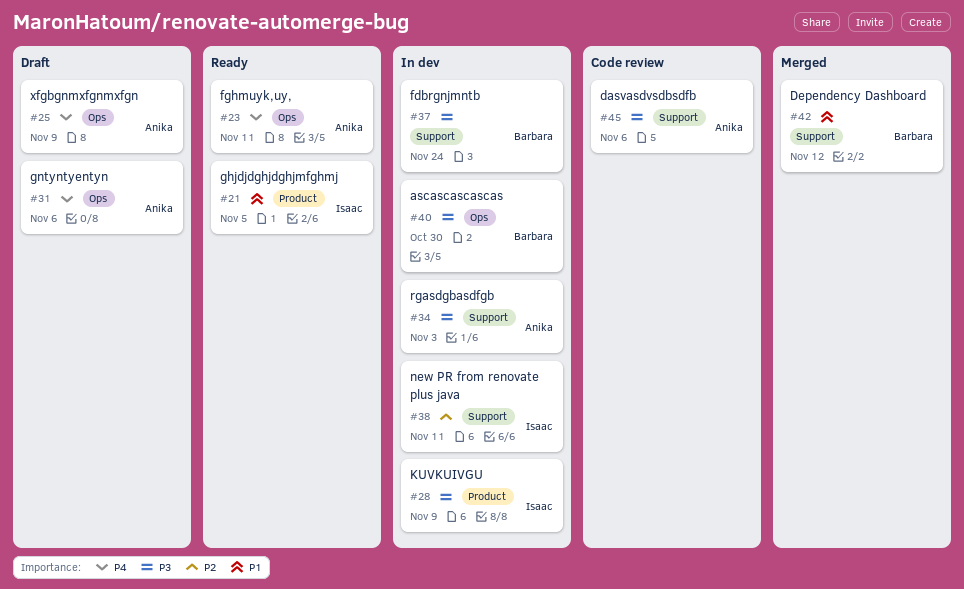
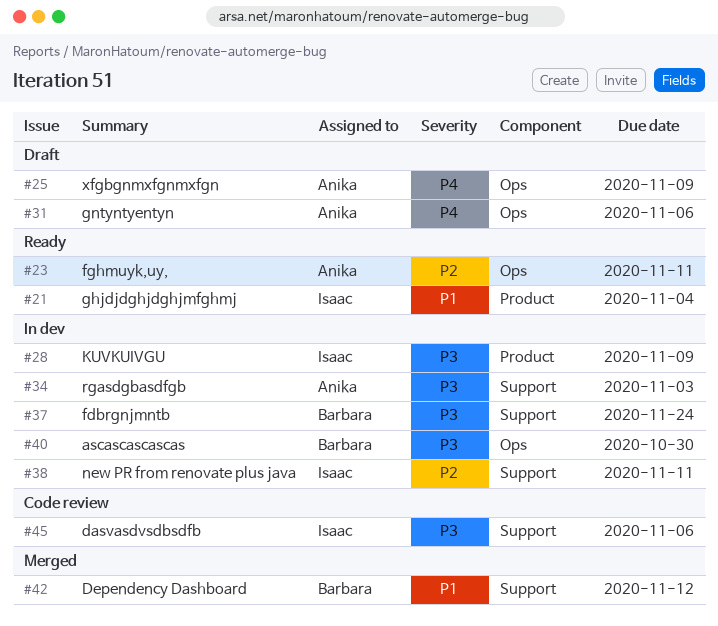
#21, due: Nov 5 -> Nov 4
#23, priority: P4 -> P2
#45, owner: Anika -> Isaac

